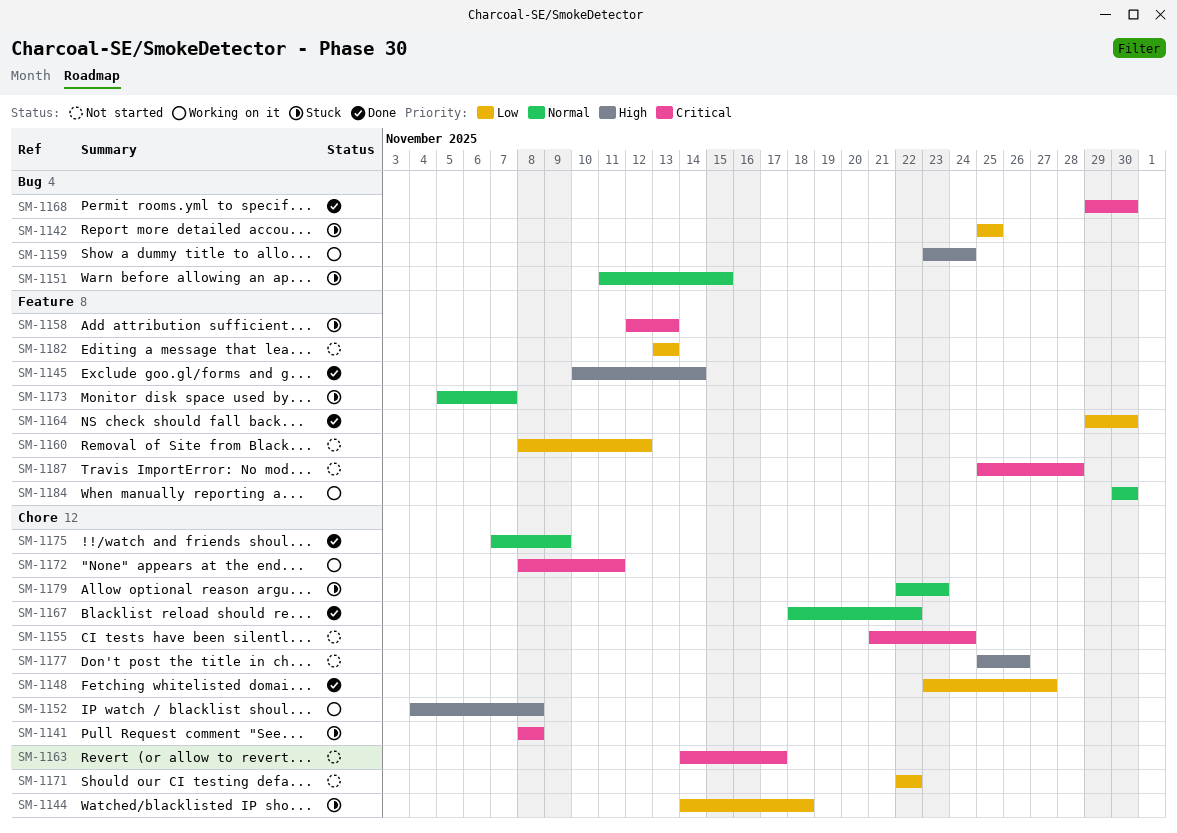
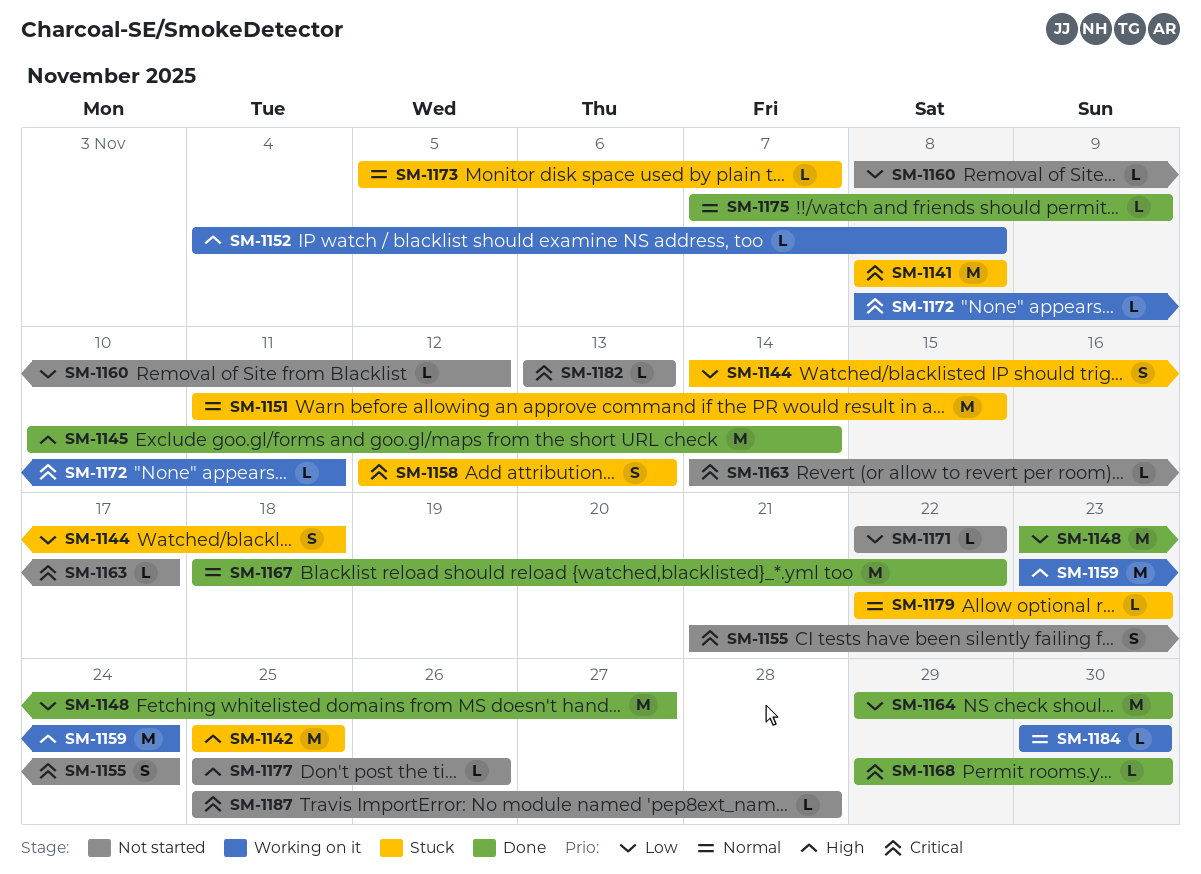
SM-1142, priority: Low -> High
SM-1182, priority: Low -> Critical

